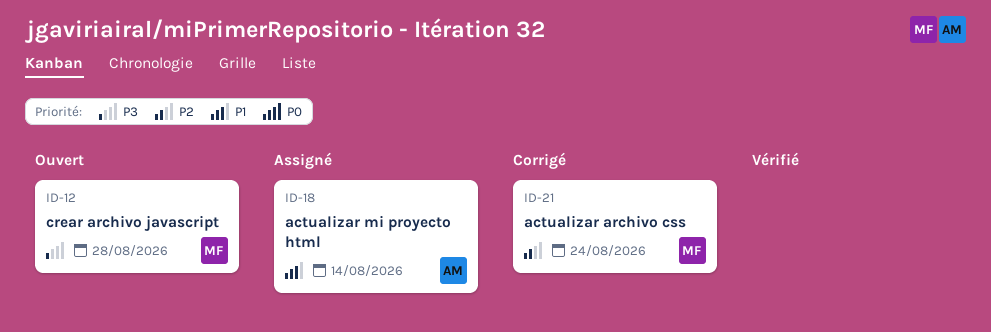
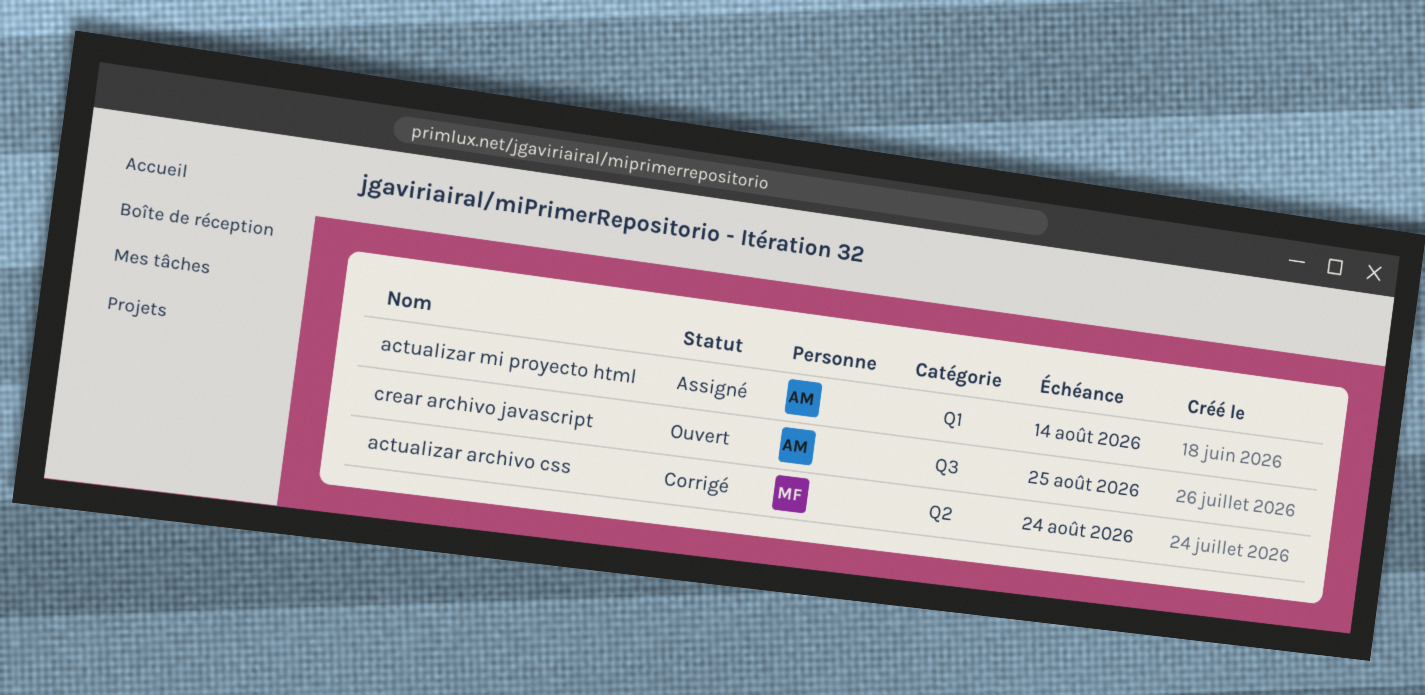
crear archivo javascript, owner: MF -> AM
crear archivo javascript, due: Aug 28 -> Aug 25

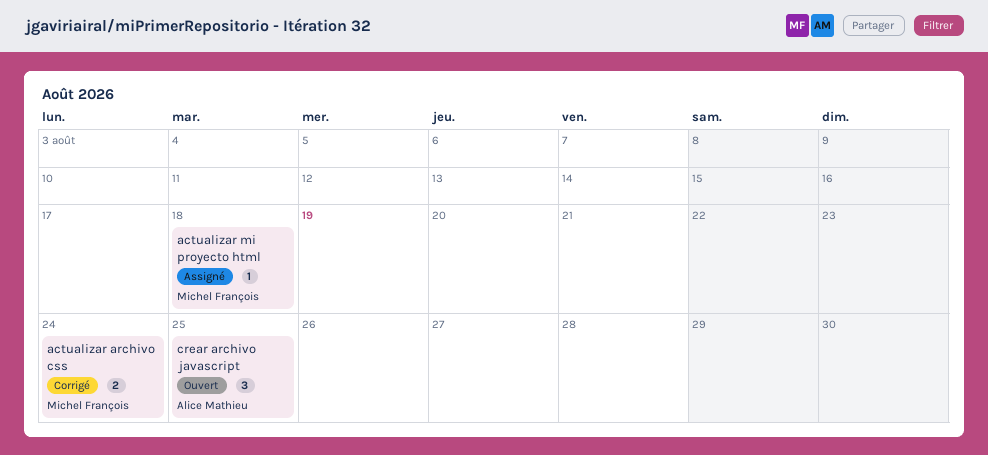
actualizar mi proyecto html, owner: Alice Mathieu -> Michel François
actualizar mi proyecto html, due: Aug 14 -> Aug 18

